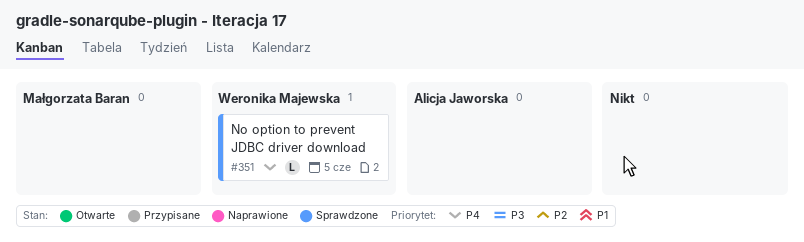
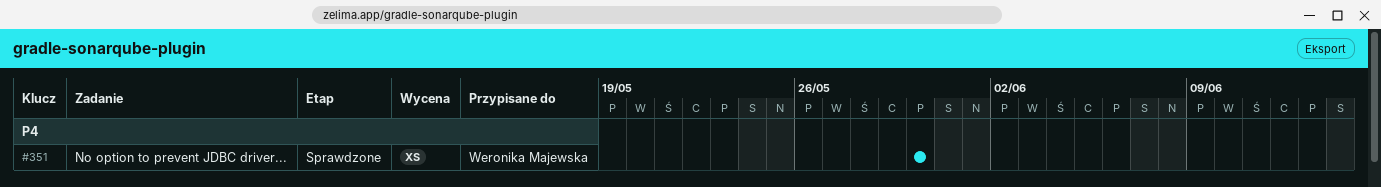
#351, estimate: L -> XS
#351, due: Jun 5 -> May 30

